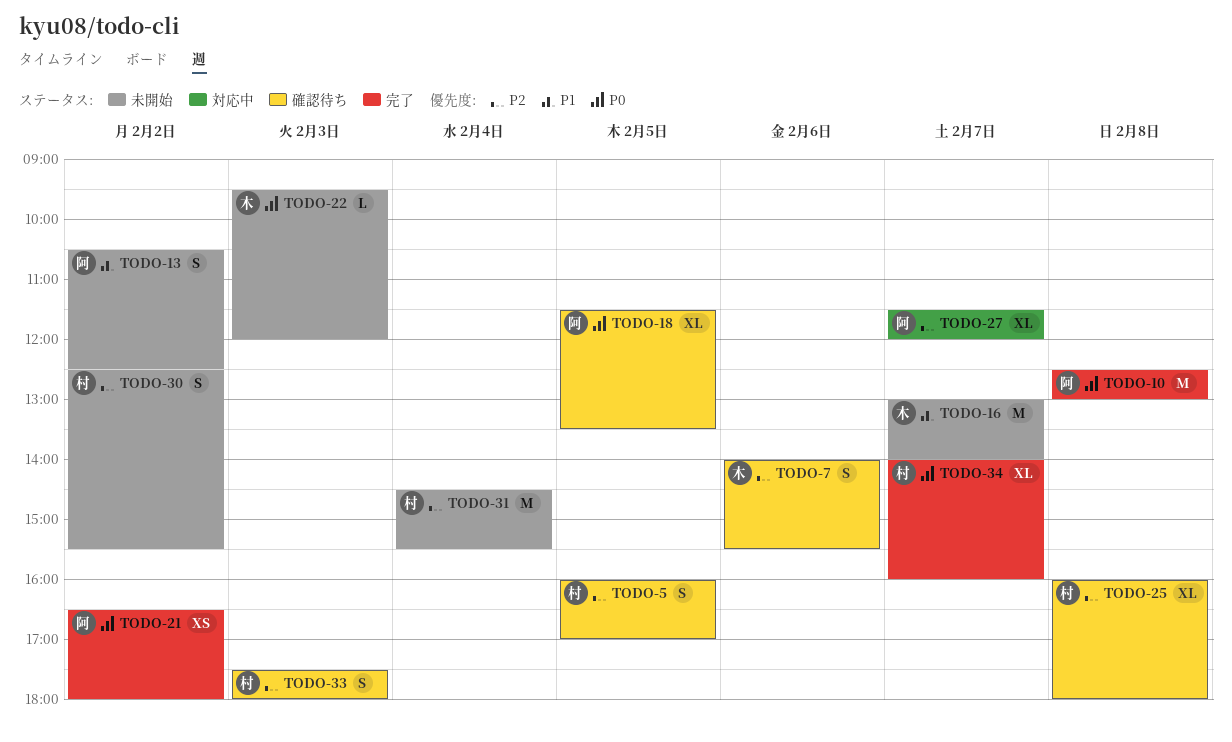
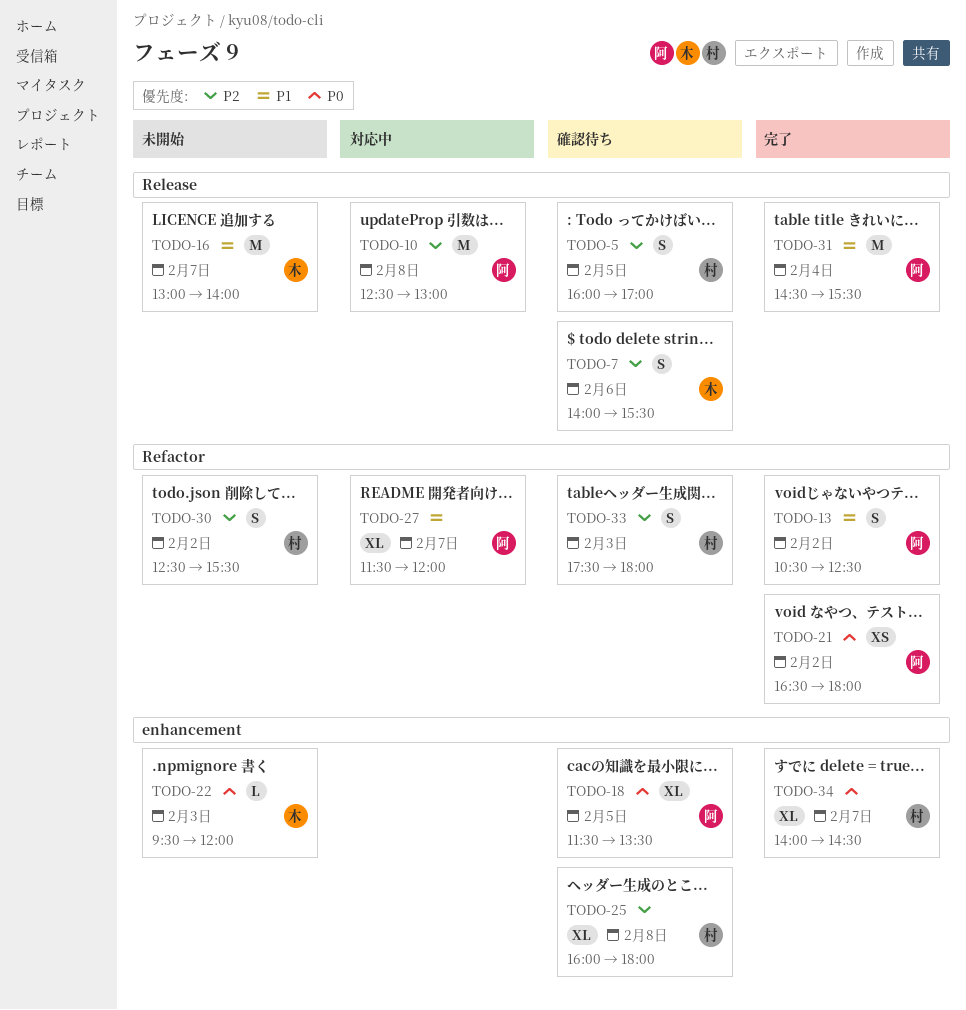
TODO-10, status: 完了 -> 対応中
TODO-10, priority: P0 -> P2
TODO-13, status: 未開始 -> 完了
TODO-27, priority: P2 -> P1
TODO-31, status: 未開始 -> 完了
TODO-31, owner: 村 -> 阿
TODO-31, priority: P2 -> P1
TODO-34, ends: 16:00 -> 14:30

